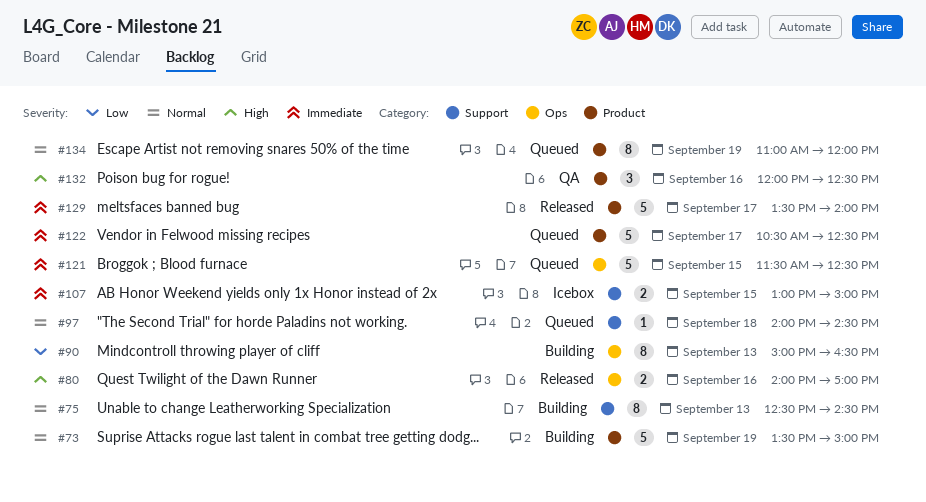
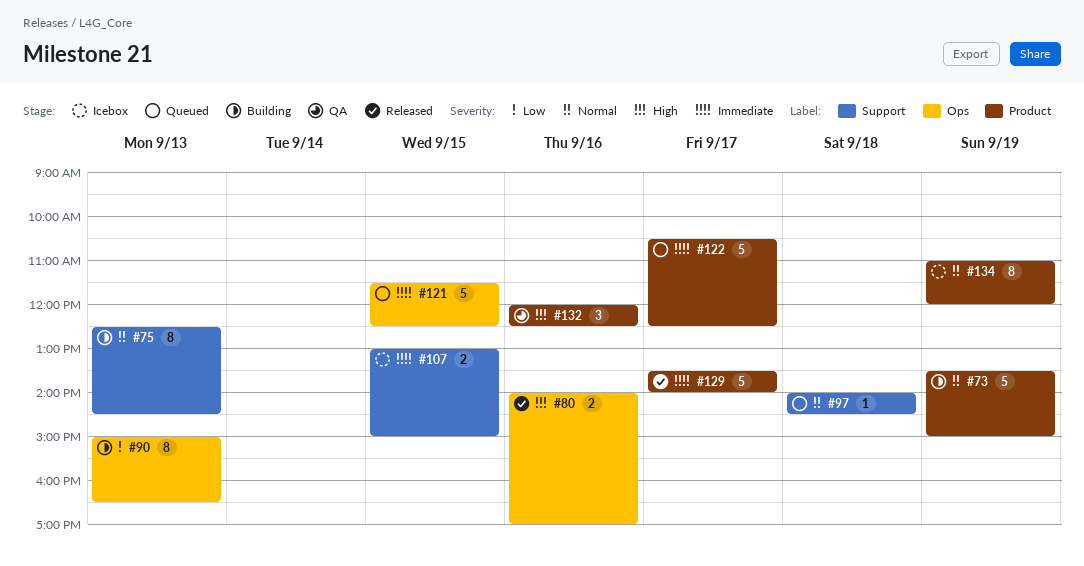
#134, status: Queued -> Icebox

